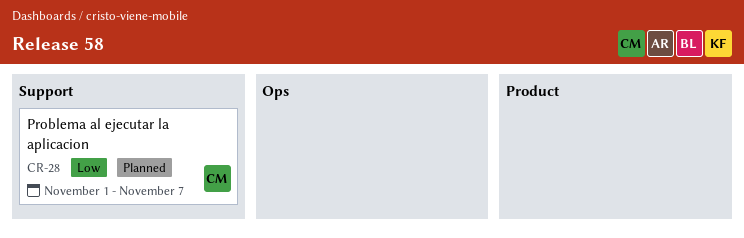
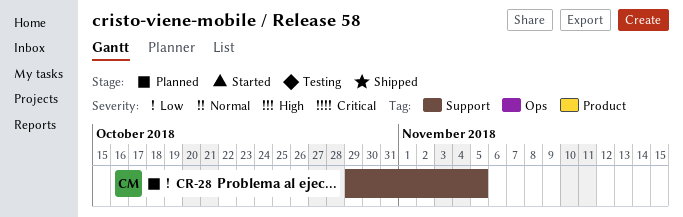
CR-28, start: Nov 1 -> Oct 29
CR-28, due: Nov 7 -> Nov 5

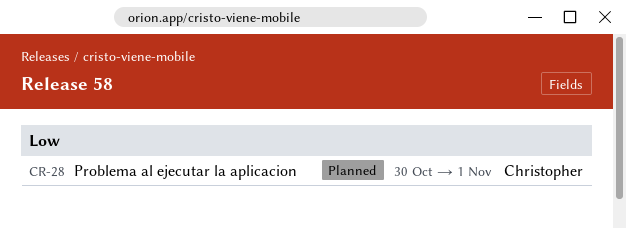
CR-28, start: Oct 29 -> Oct 30
CR-28, due: Nov 5 -> Nov 1

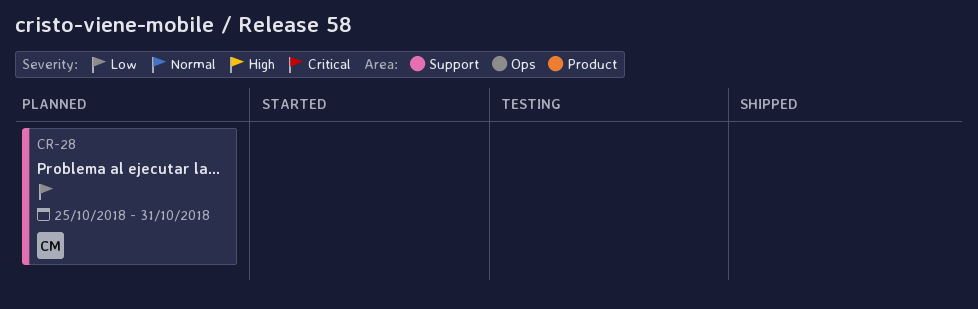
CR-28, start: Oct 30 -> Oct 25
CR-28, due: Nov 1 -> Oct 31

